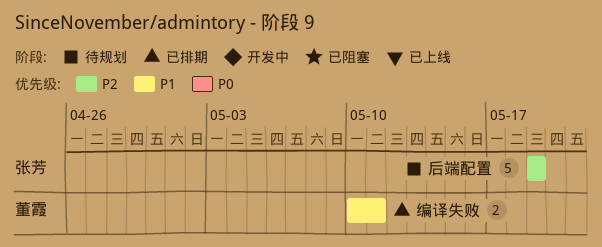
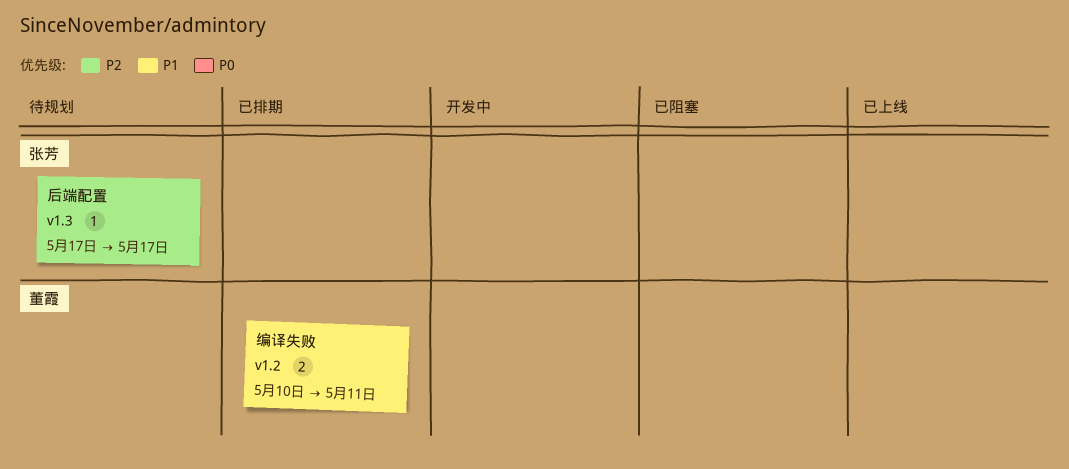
后端配置, estimate: 5 -> 1
后端配置, start: May 19 -> May 17
后端配置, due: May 19 -> May 17

